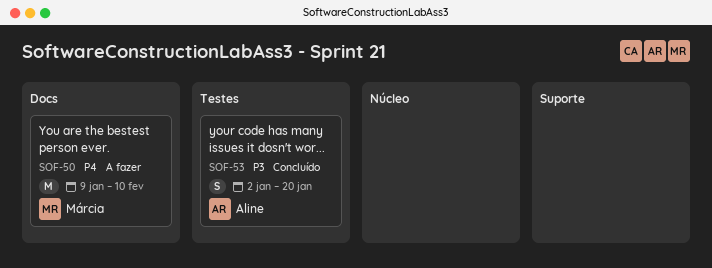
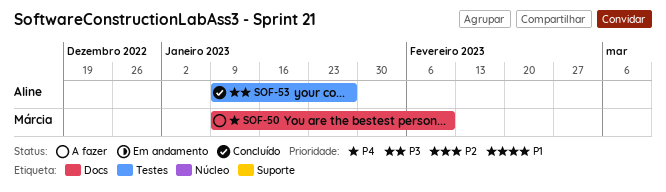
SOF-53, start: Jan 2 -> Jan 9
SOF-53, due: Jan 20 -> Jan 27

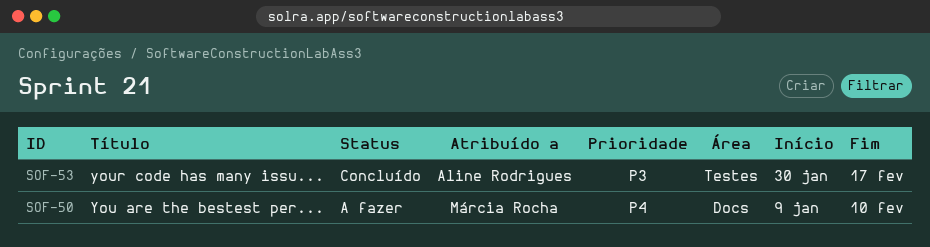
SOF-53, start: Jan 9 -> Jan 30
SOF-53, due: Jan 27 -> Feb 17

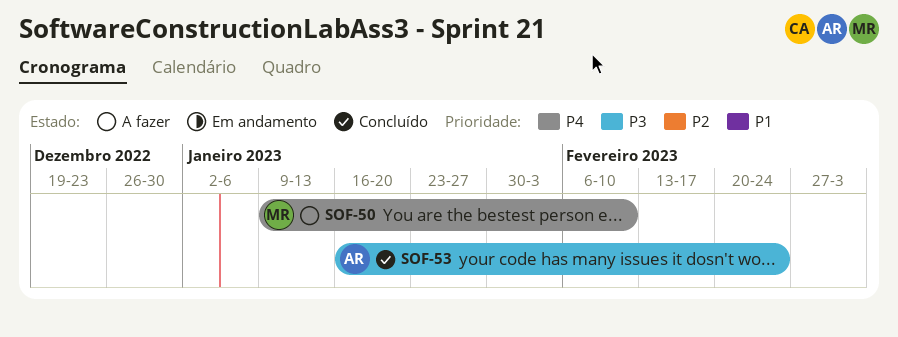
SOF-53, start: Jan 30 -> Jan 16
SOF-53, due: Feb 17 -> Feb 24

